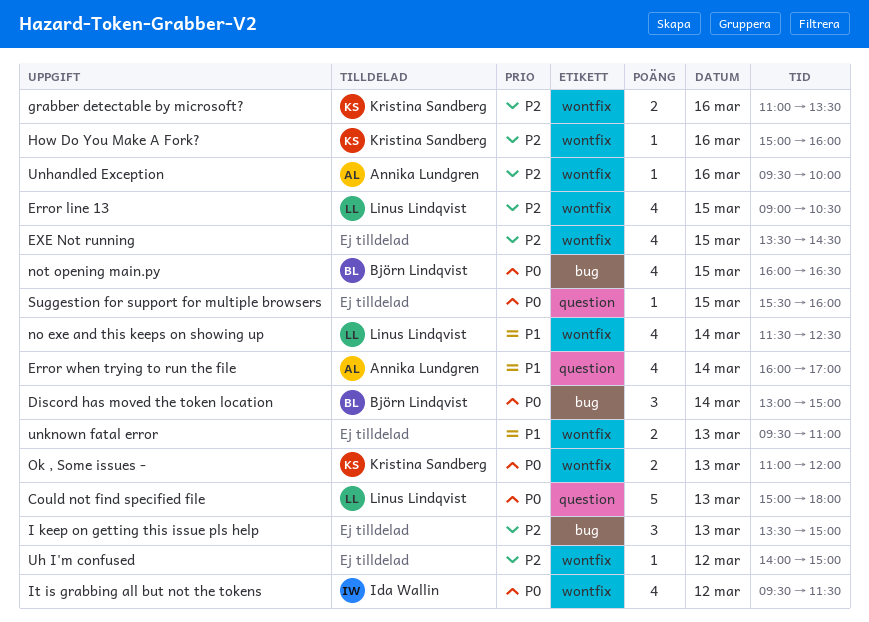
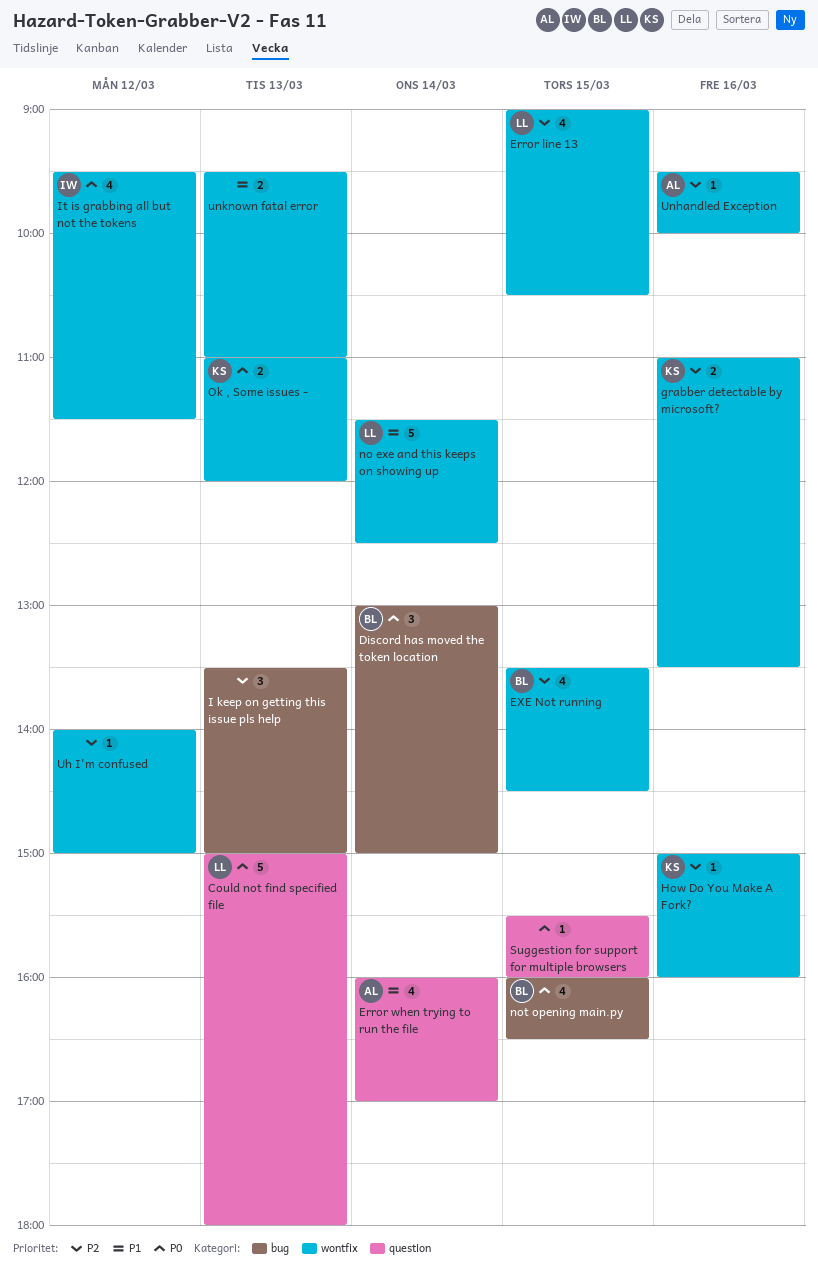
EXE Not running, owner: none -> Björn Lindqvist
no exe and this keeps on showing up, estimate: 4 -> 5

